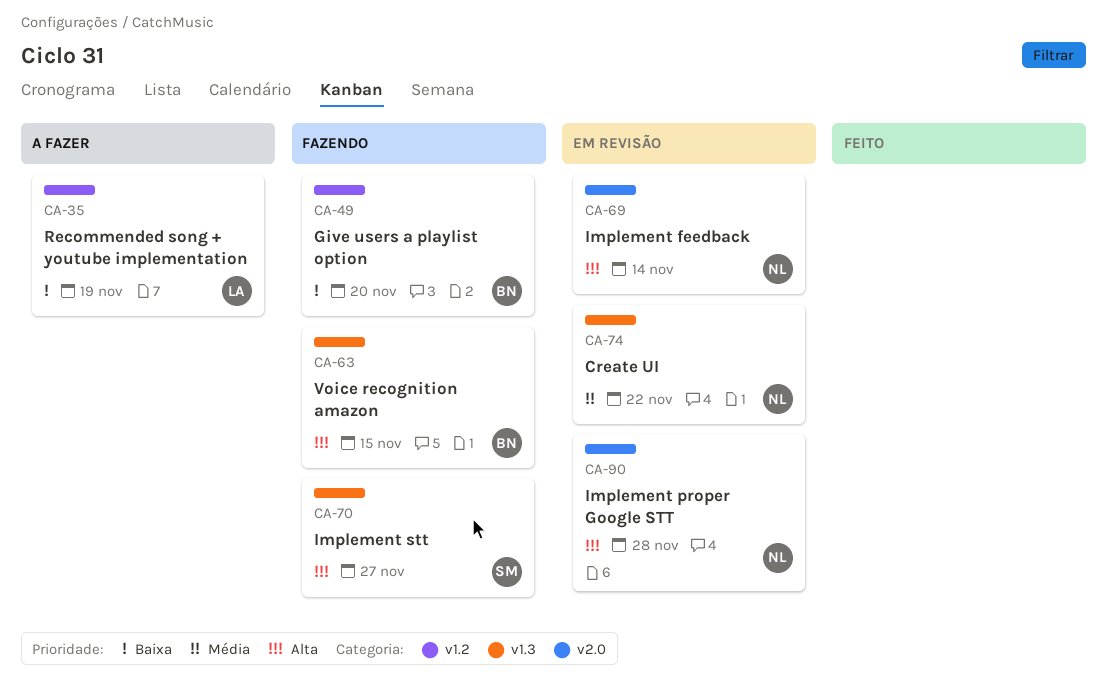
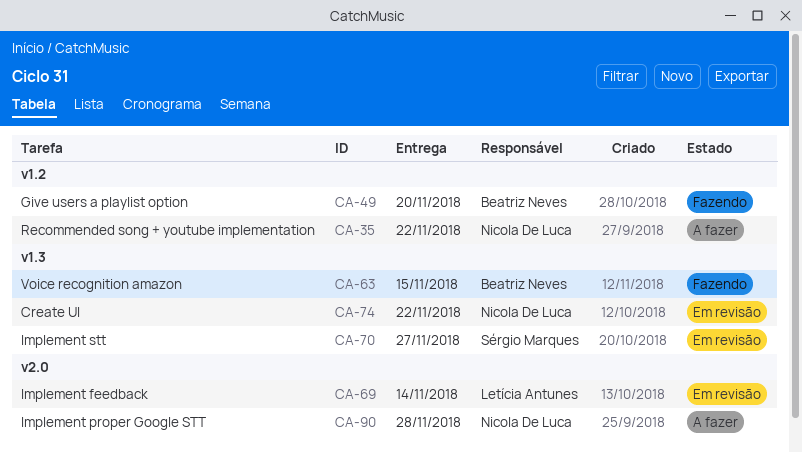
CA-35, owner: Letícia Antunes -> Nicola De Luca
CA-35, due: Nov 19 -> Nov 22
CA-69, owner: Nicola De Luca -> Letícia Antunes
CA-70, status: Fazendo -> Em revisão
CA-90, status: Em revisão -> A fazer

